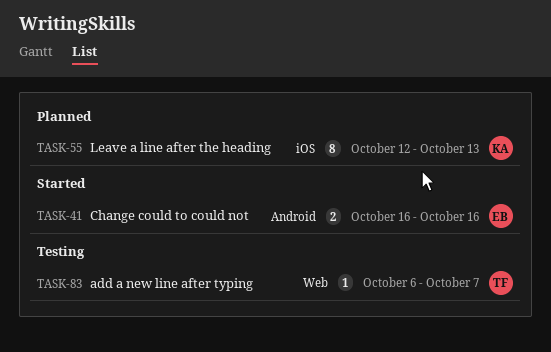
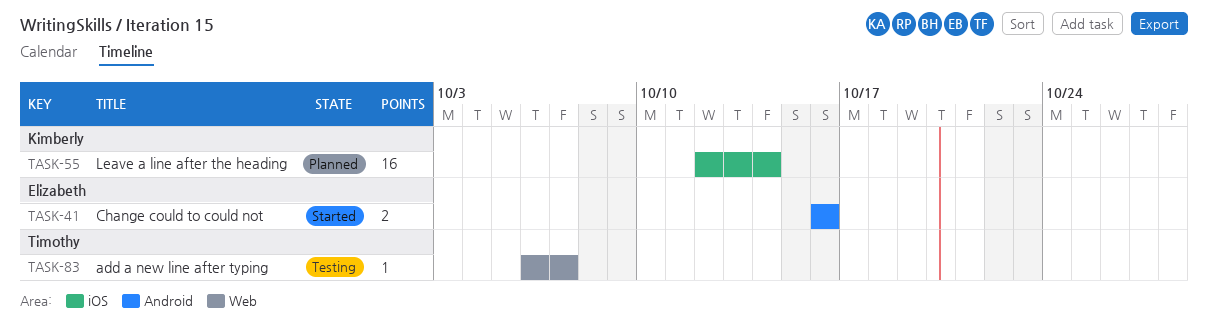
TASK-55, estimate: 8 -> 16
TASK-55, due: Oct 13 -> Oct 14

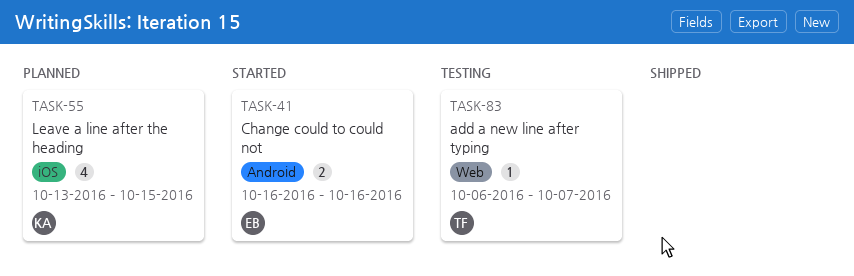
TASK-55, estimate: 16 -> 4
TASK-55, start: Oct 12 -> Oct 13
TASK-55, due: Oct 14 -> Oct 15

